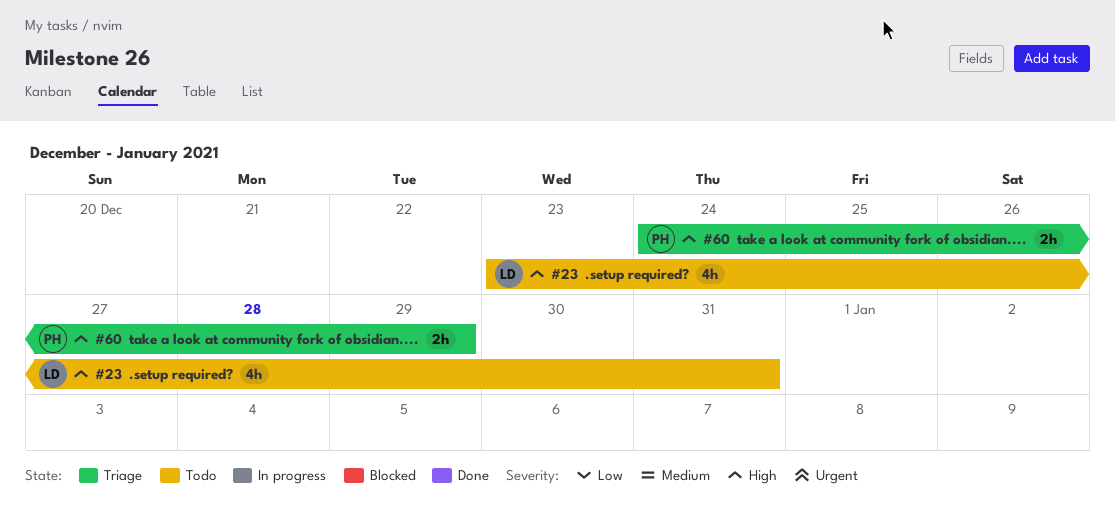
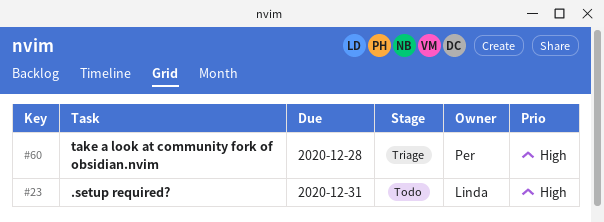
#60, due: Dec 29 -> Dec 28

